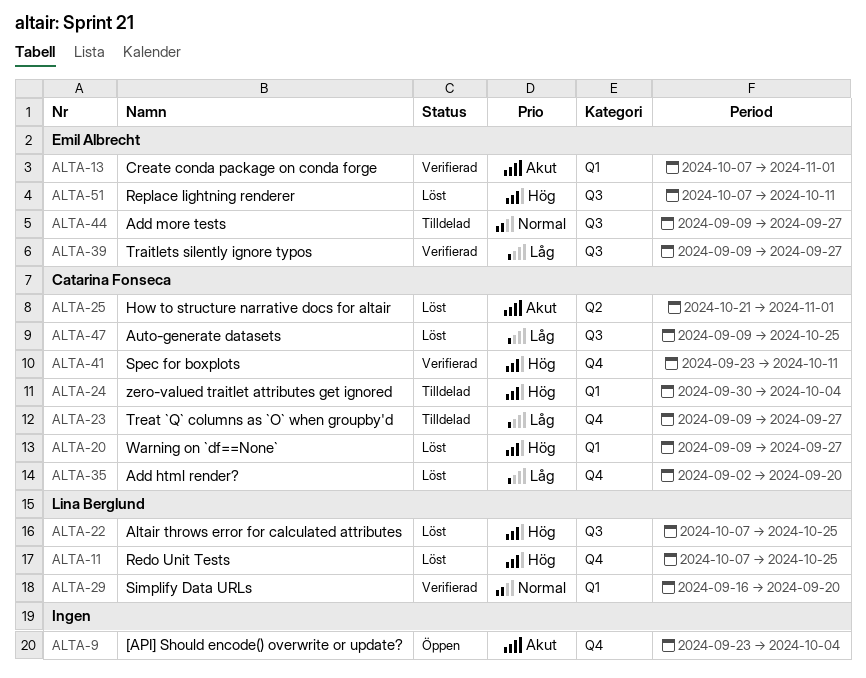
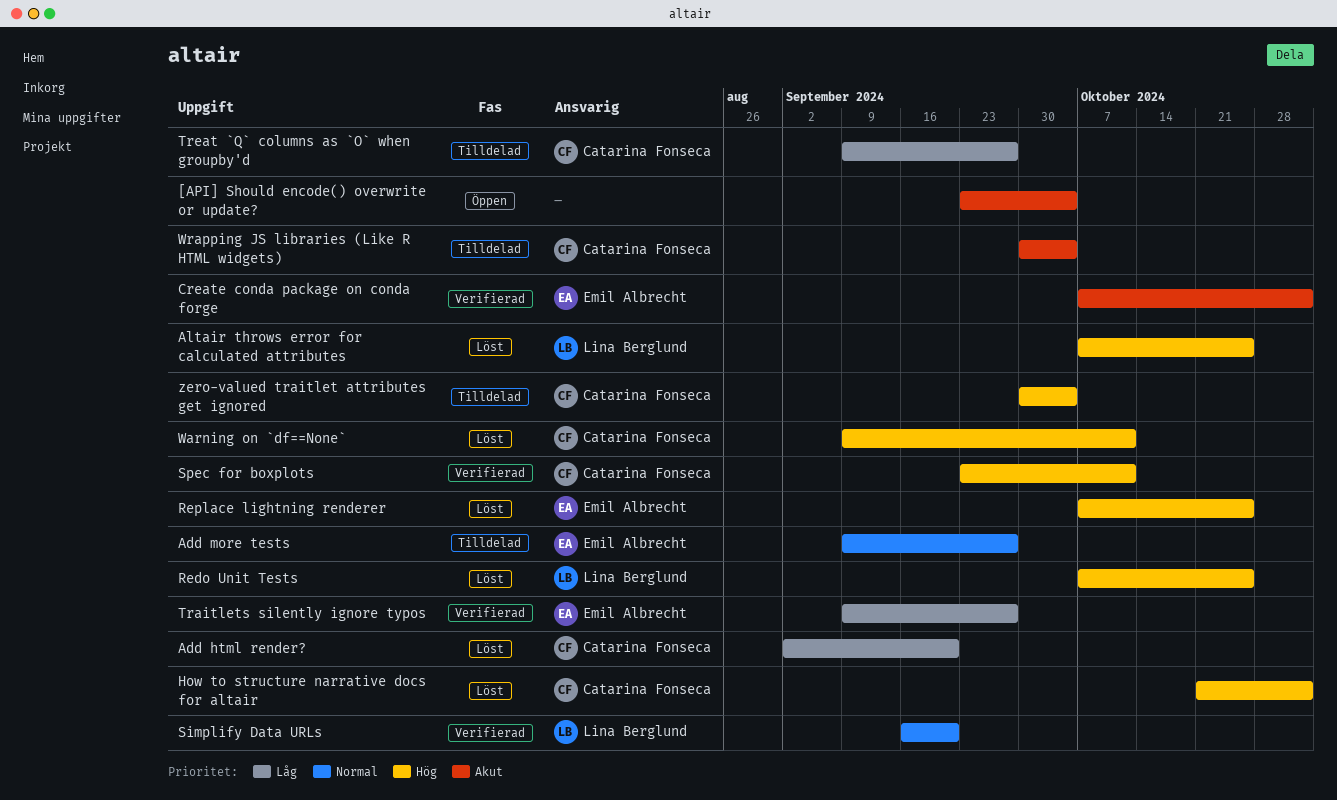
Auto-generate datasets: present -> none
How to structure narrative docs for altair, priority: Akut -> Hög
Replace lightning renderer, due: Oct 11 -> Oct 25
Warning on `df==None`, due: Sep 27 -> Oct 11
Wrapping JS libraries (Like R HTML widgets): none -> present

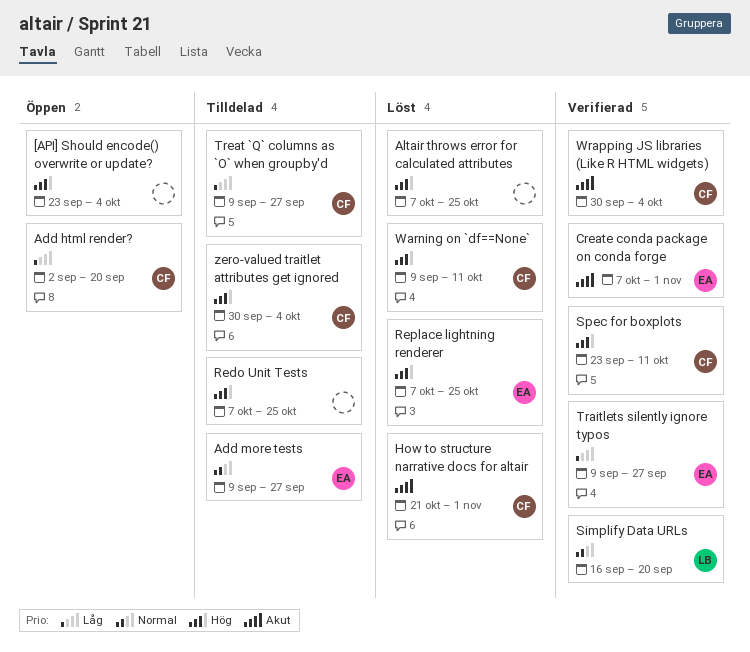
[API] Should encode() overwrite or update?, priority: Akut -> Hög
Add html render?, status: Löst -> Öppen
Altair throws error for calculated attributes, owner: Lina Berglund -> none
How to structure narrative docs for altair, priority: Hög -> Akut
Redo Unit Tests, status: Löst -> Tilldelad
Redo Unit Tests, owner: Lina Berglund -> none
Wrapping JS libraries (Like R HTML widgets), status: Tilldelad -> Verifierad

